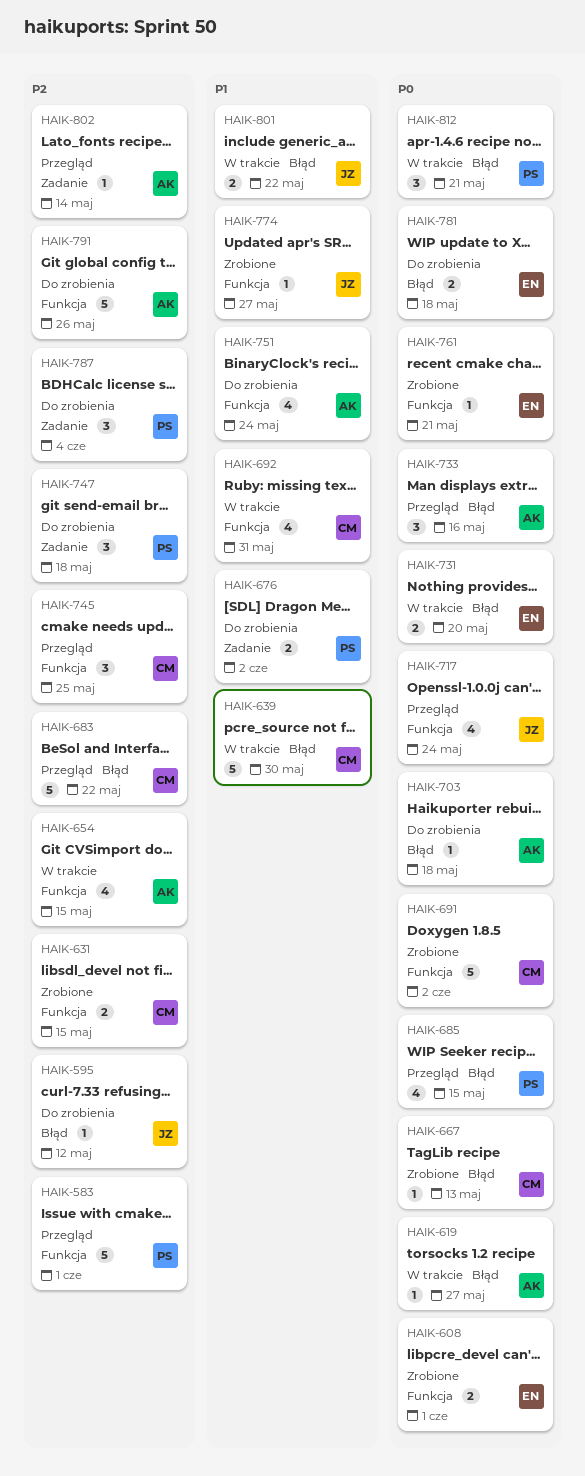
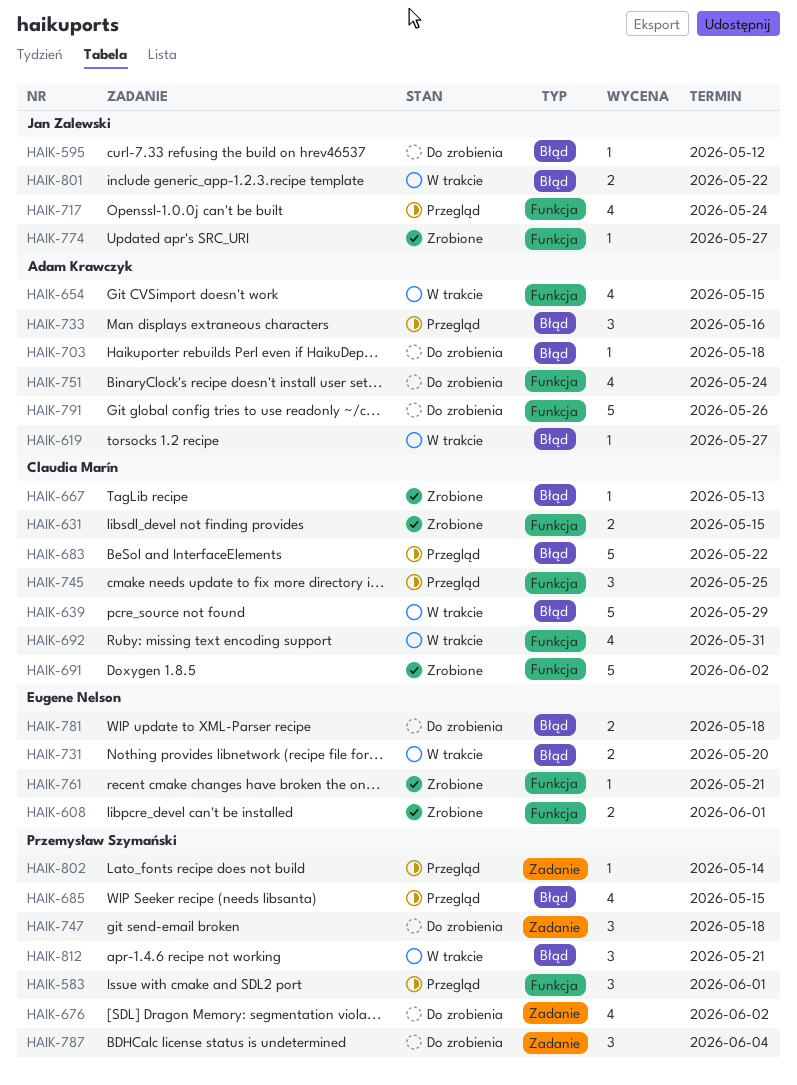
HAIK-583, estimate: 5 -> 3
HAIK-639, due: May 30 -> May 29
HAIK-676, estimate: 2 -> 4
HAIK-802, owner: Adam Krawczyk -> Przemysław Szymański

